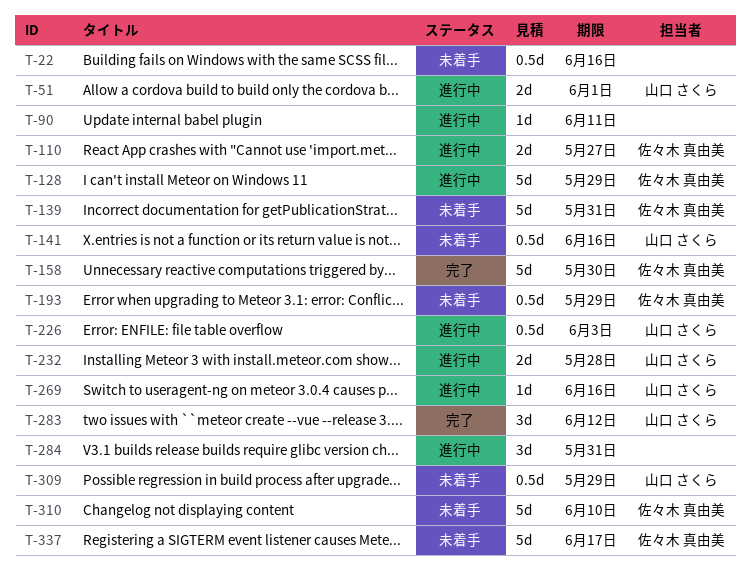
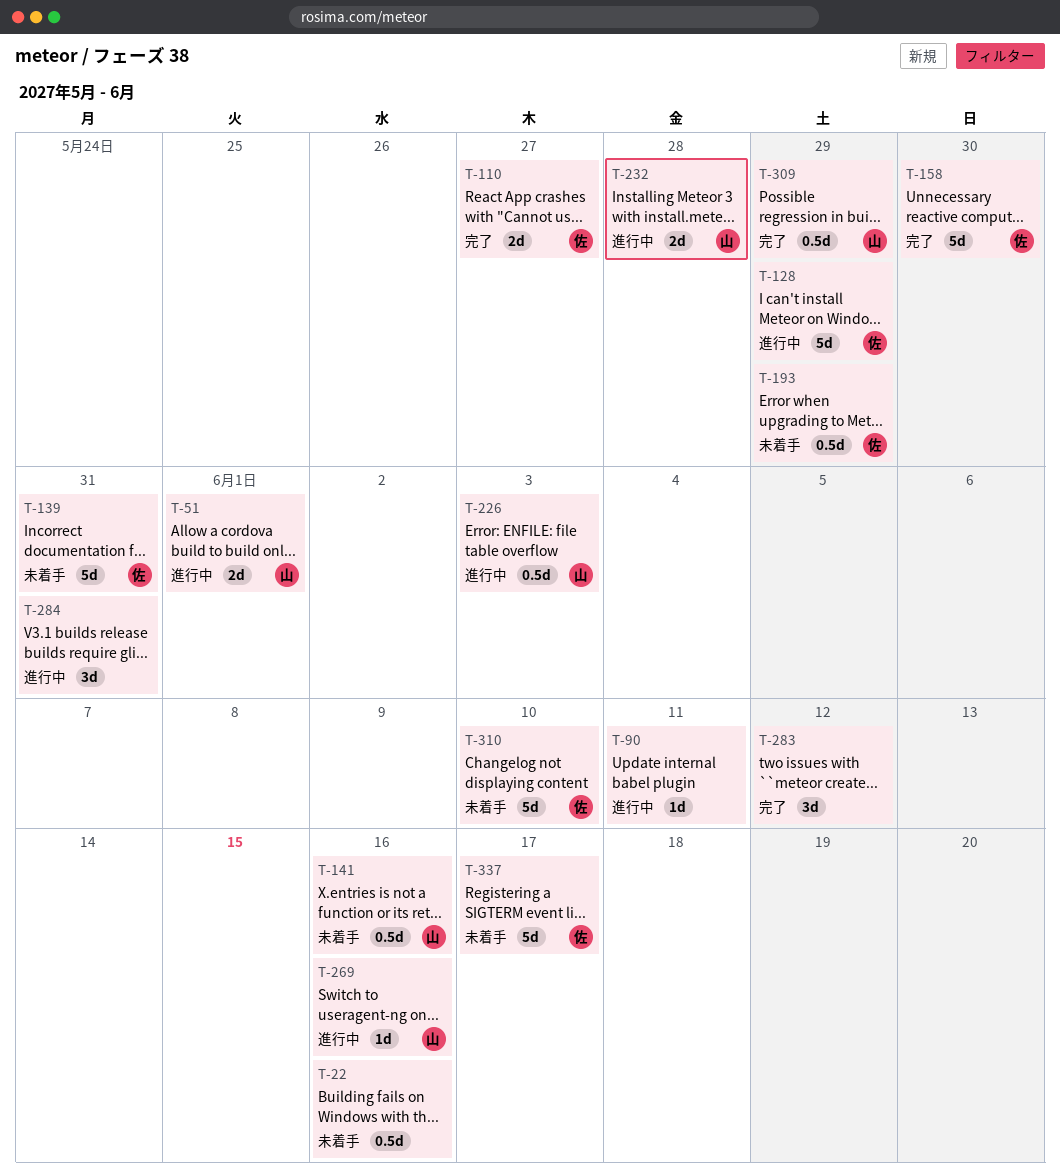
T-110, status: 進行中 -> 完了
T-283, owner: 山口 さくら -> none
T-309, status: 未着手 -> 完了

